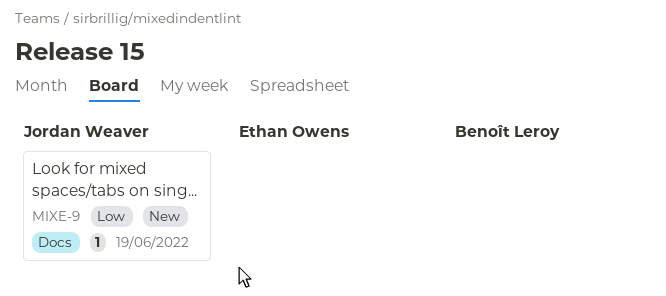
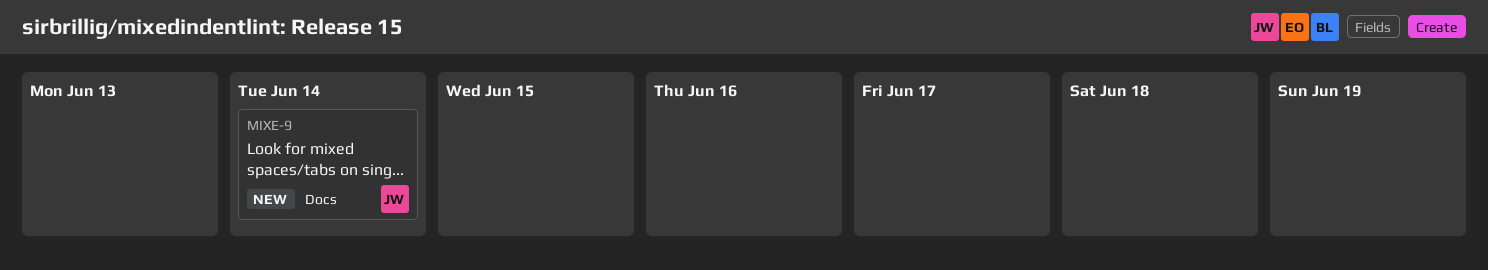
MIXE-9, due: Jun 19 -> Jun 14

